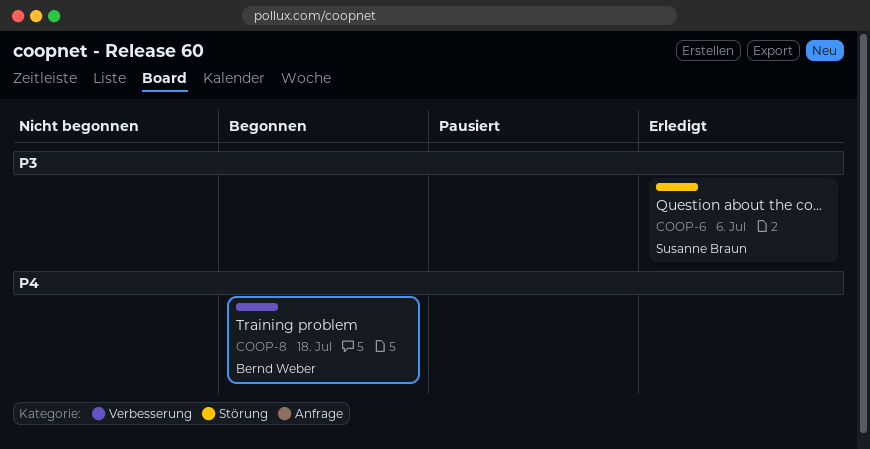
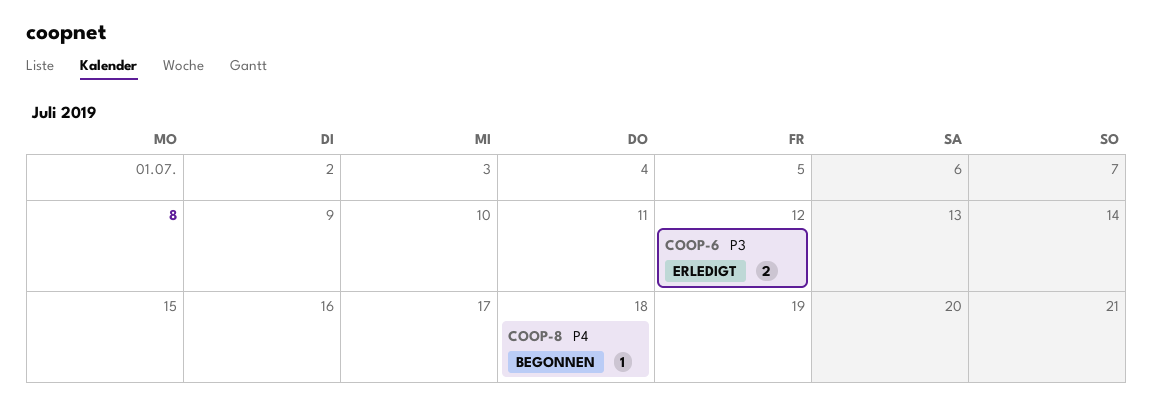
COOP-6, due: Jul 6 -> Jul 12

